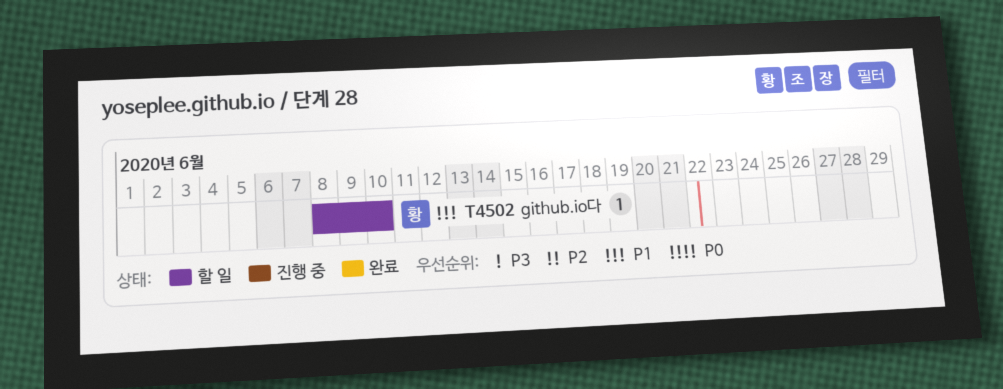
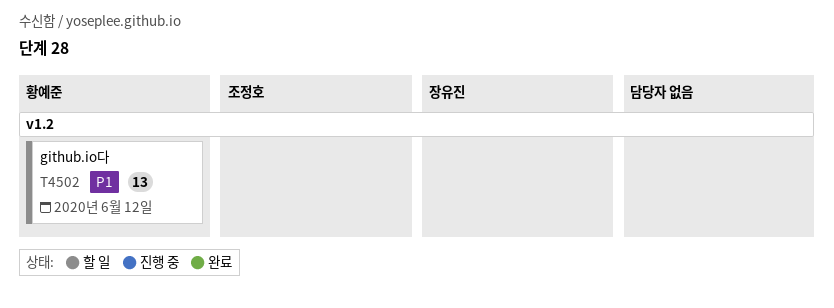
T4502, estimate: 1 -> 13
T4502, due: Jun 10 -> Jun 12

